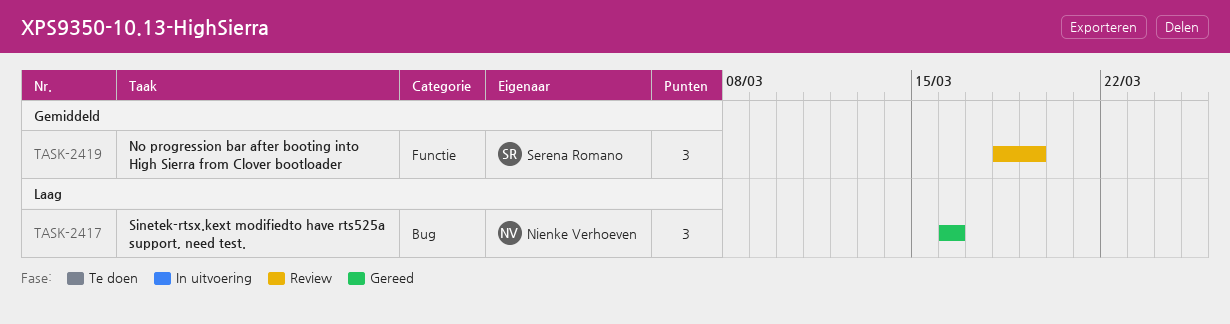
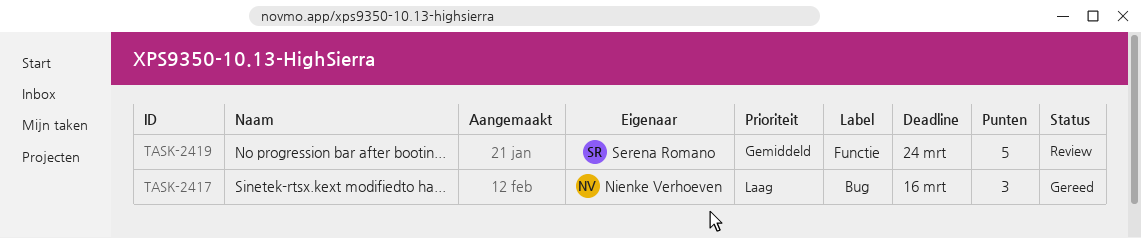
TASK-2419, estimate: 3 -> 5
TASK-2419, due: Mar 19 -> Mar 24

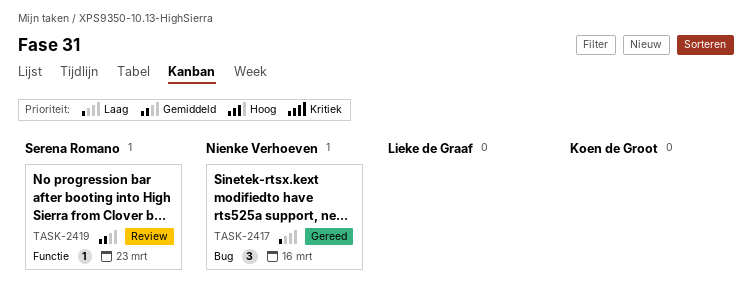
TASK-2419, estimate: 5 -> 1
TASK-2419, due: Mar 24 -> Mar 23

